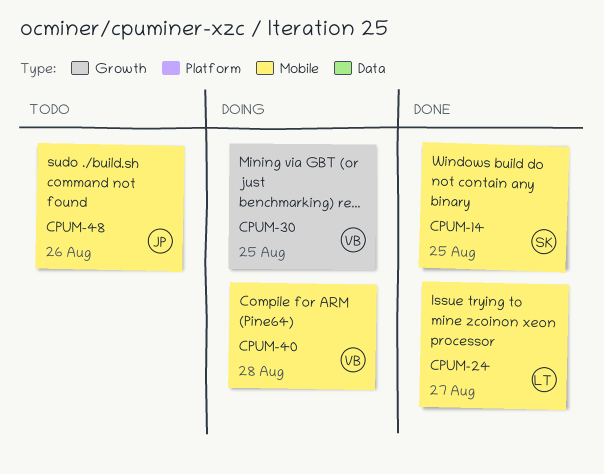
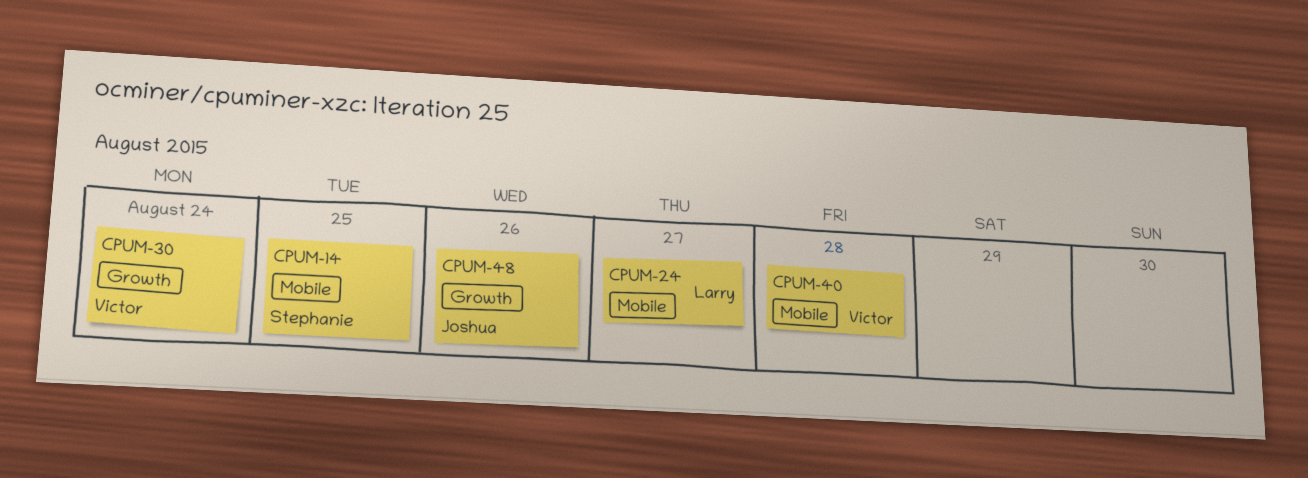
CPUM-30, day: Aug 25 -> Aug 24
CPUM-48, label: Mobile -> Growth

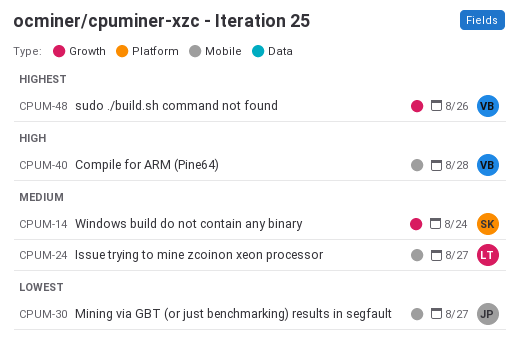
CPUM-14, label: Mobile -> Growth
CPUM-14, day: Aug 25 -> Aug 24
CPUM-30, owner: Victor -> Joshua
CPUM-30, label: Growth -> Mobile
CPUM-30, day: Aug 24 -> Aug 27
CPUM-48, owner: Joshua -> Victor

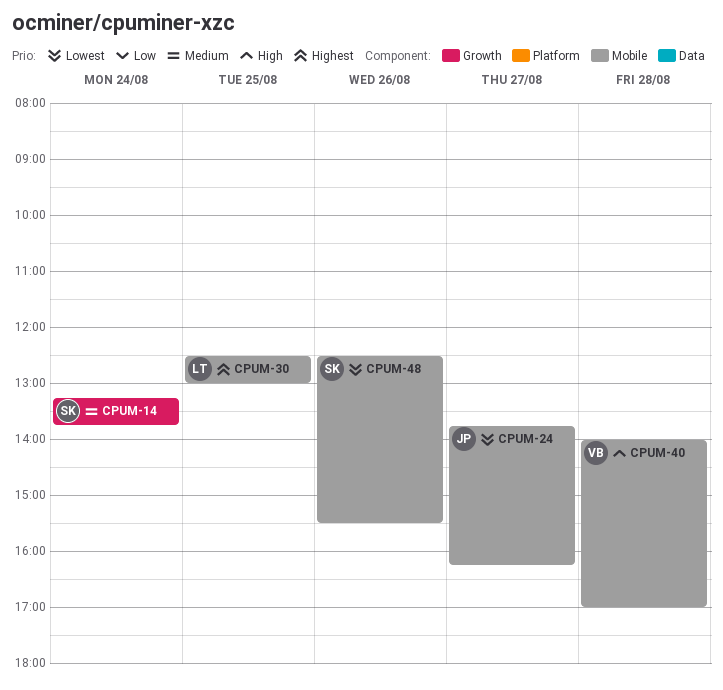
CPUM-24, owner: LT -> JP
CPUM-24, priority: Medium -> Lowest
CPUM-30, owner: JP -> LT
CPUM-30, priority: Lowest -> Highest
CPUM-30, day: Aug 27 -> Aug 25
CPUM-48, owner: VB -> SK
CPUM-48, priority: Highest -> Lowest
CPUM-48, label: Growth -> Mobile

